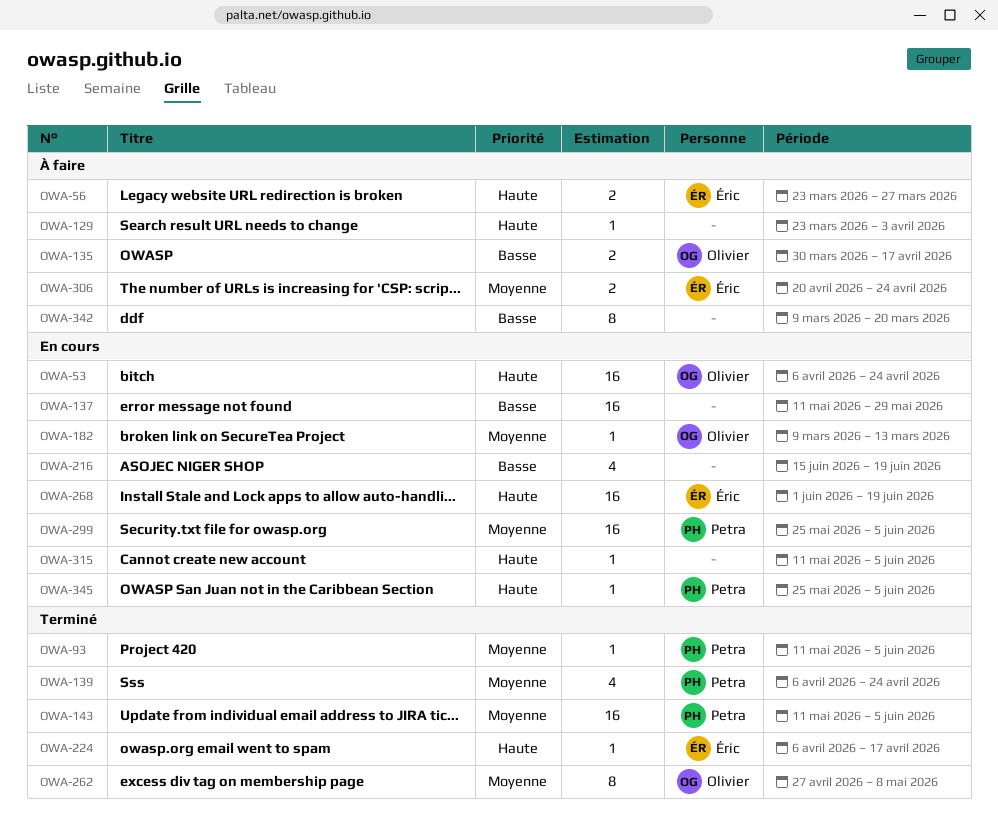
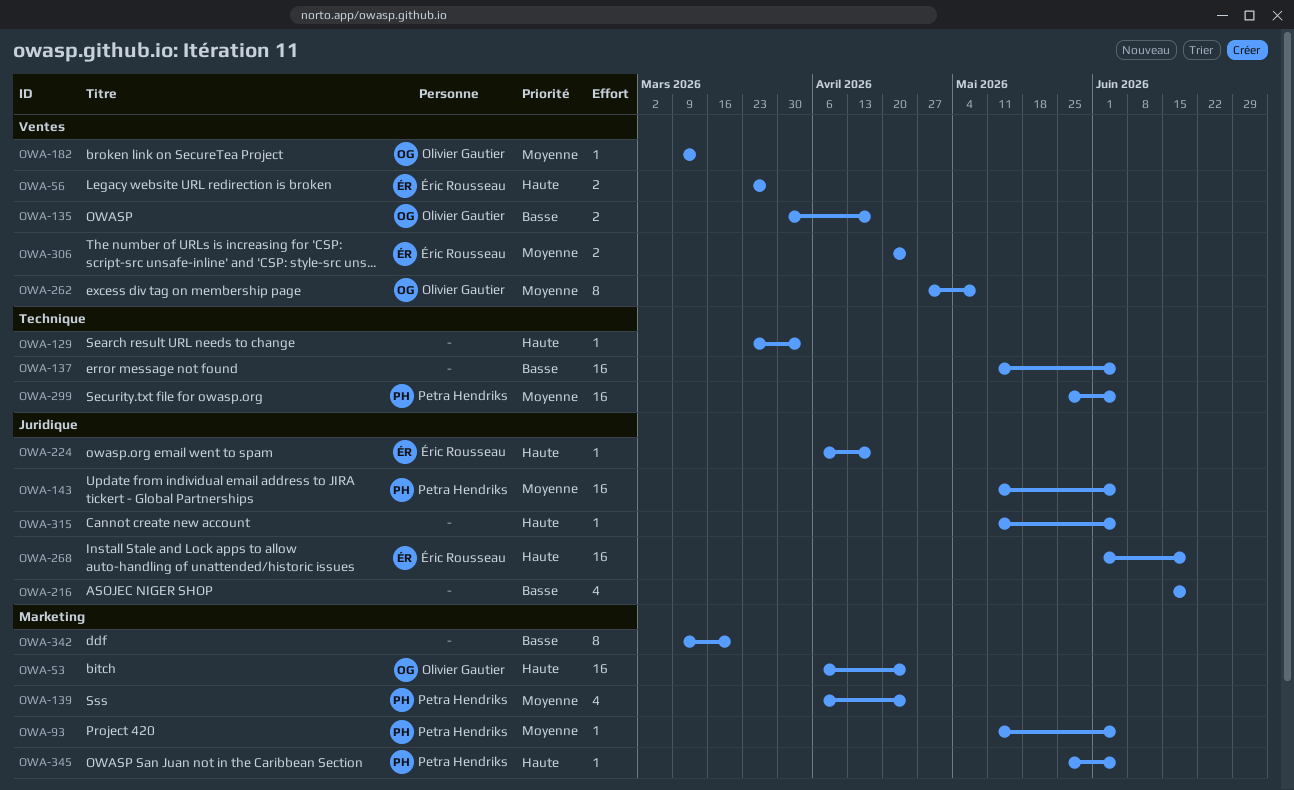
OWA-137, due: May 29 -> Jun 5

